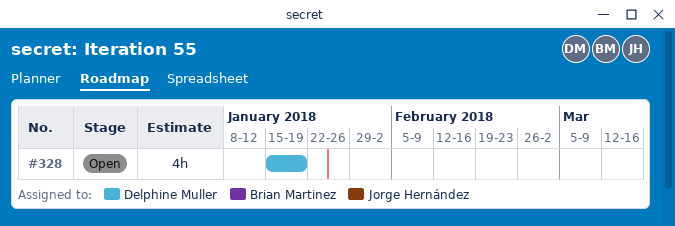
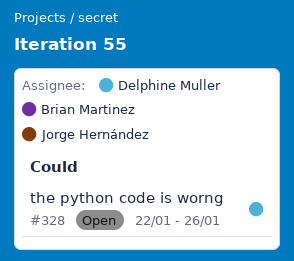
#328, start: Jan 15 -> Jan 22
#328, due: Jan 19 -> Jan 26

